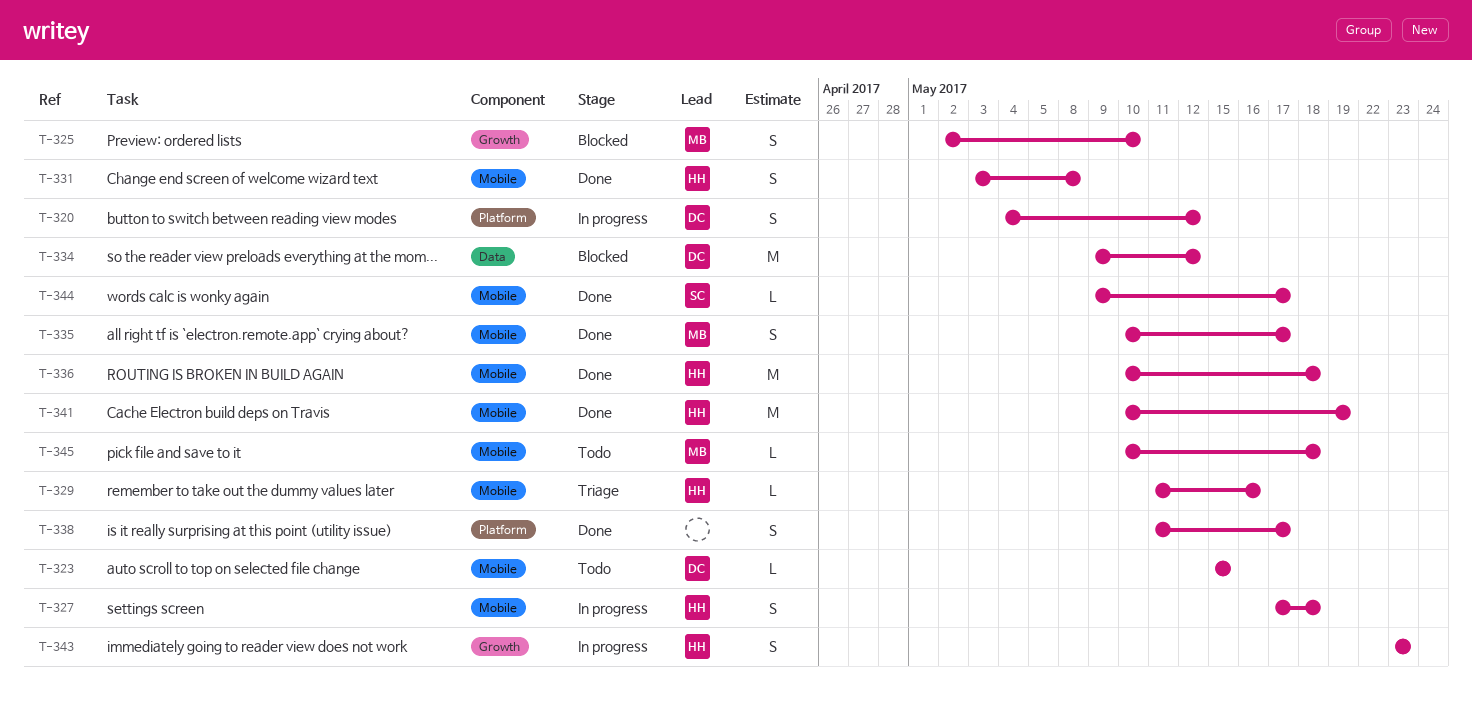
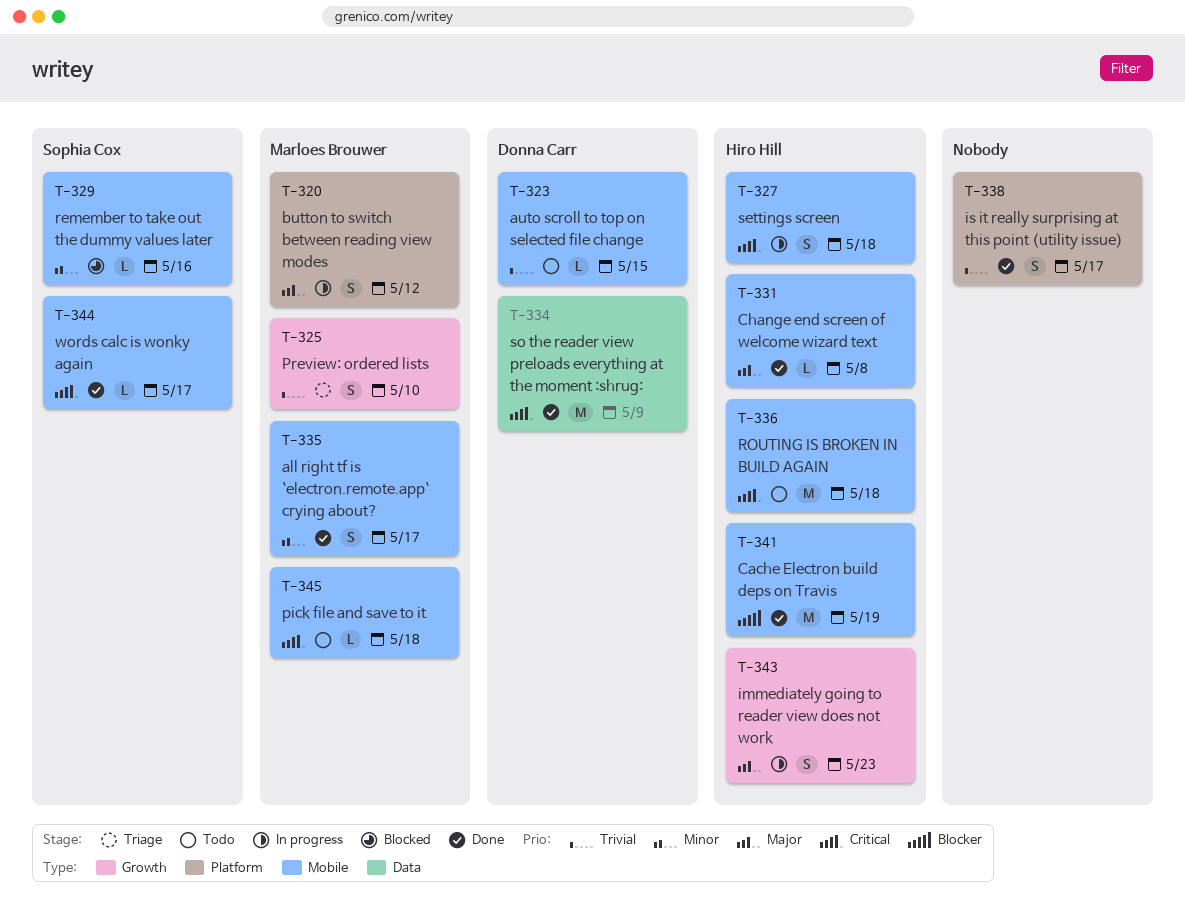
T-320, owner: Donna Carr -> Marloes Brouwer
T-325, status: Blocked -> Triage
T-329, status: Triage -> Blocked
T-329, owner: Hiro Hill -> Sophia Cox
T-331, estimate: S -> L
T-334, status: Blocked -> Done
T-334, due: May 12 -> May 9
T-336, status: Done -> Todo

